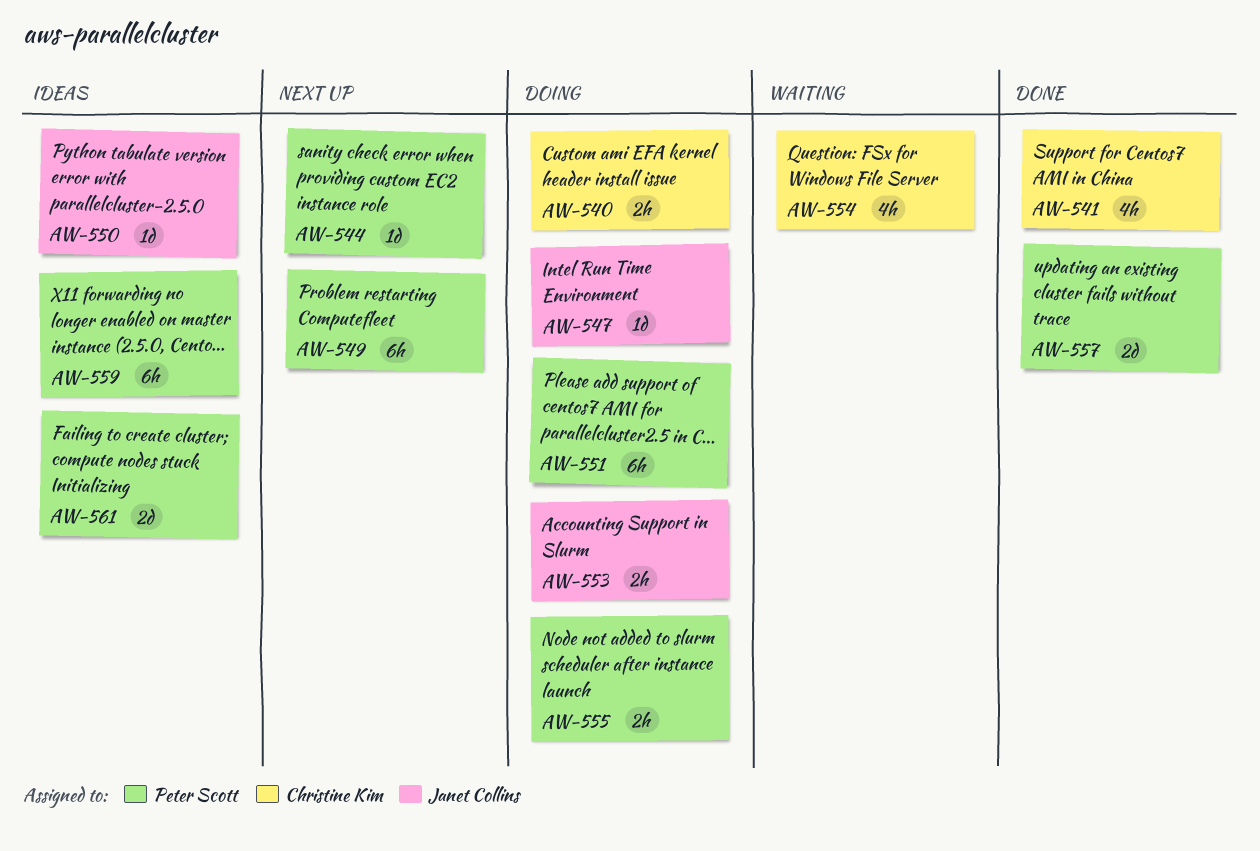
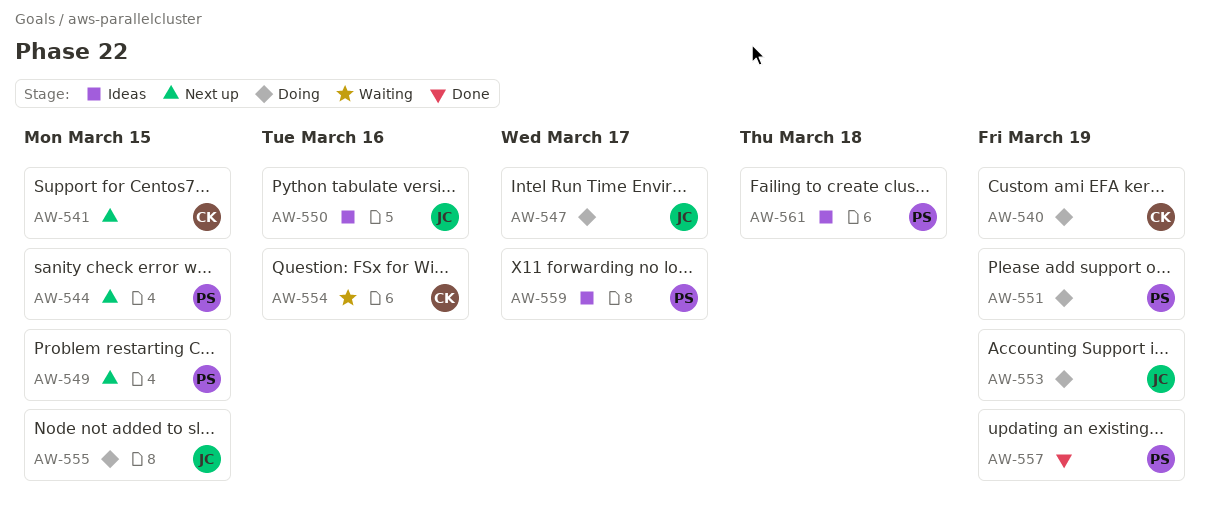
AW-541, status: Done -> Next up
AW-555, owner: Peter Scott -> Janet Collins

